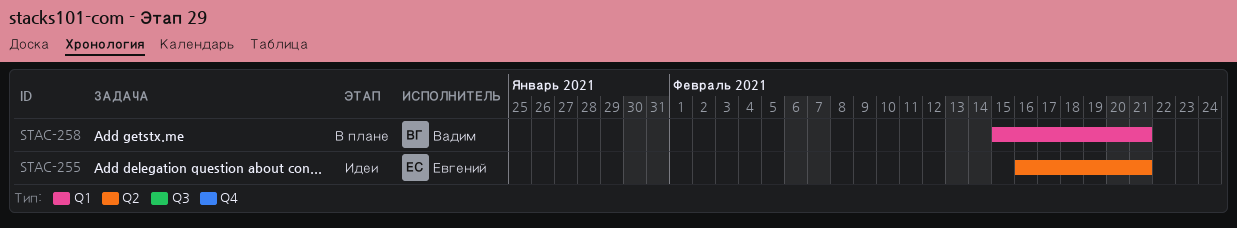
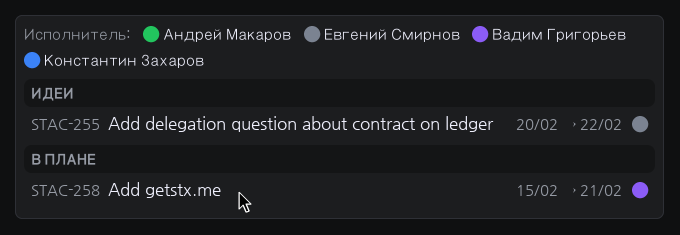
STAC-255, start: Feb 16 -> Feb 20
STAC-255, due: Feb 21 -> Feb 22

